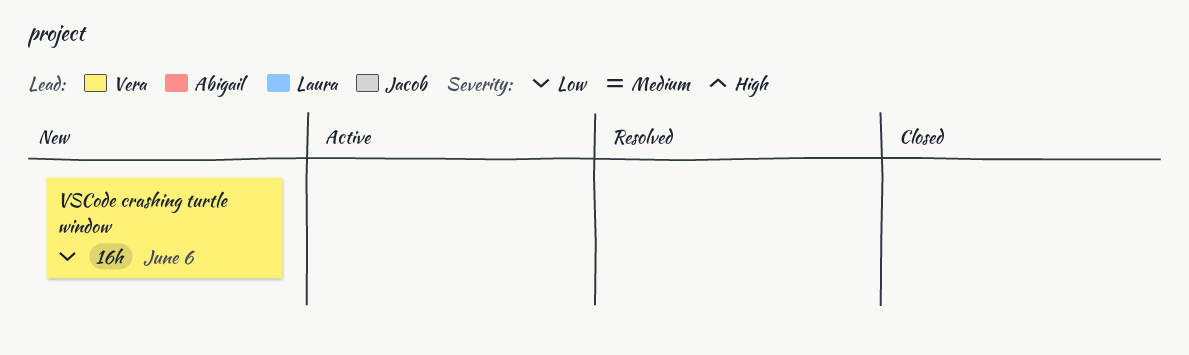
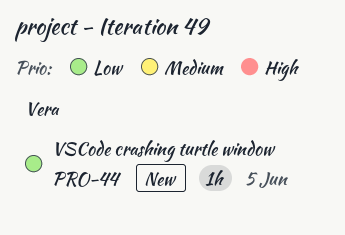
VSCode crashing turtle window, estimate: 16h -> 1h
VSCode crashing turtle window, due: Jun 6 -> Jun 5

